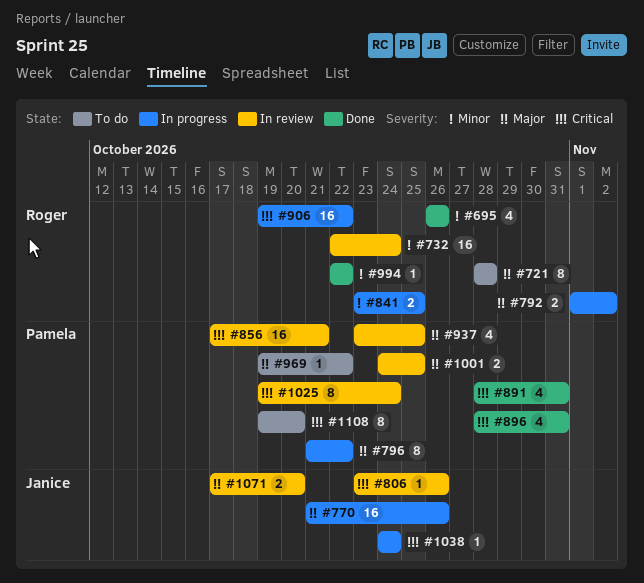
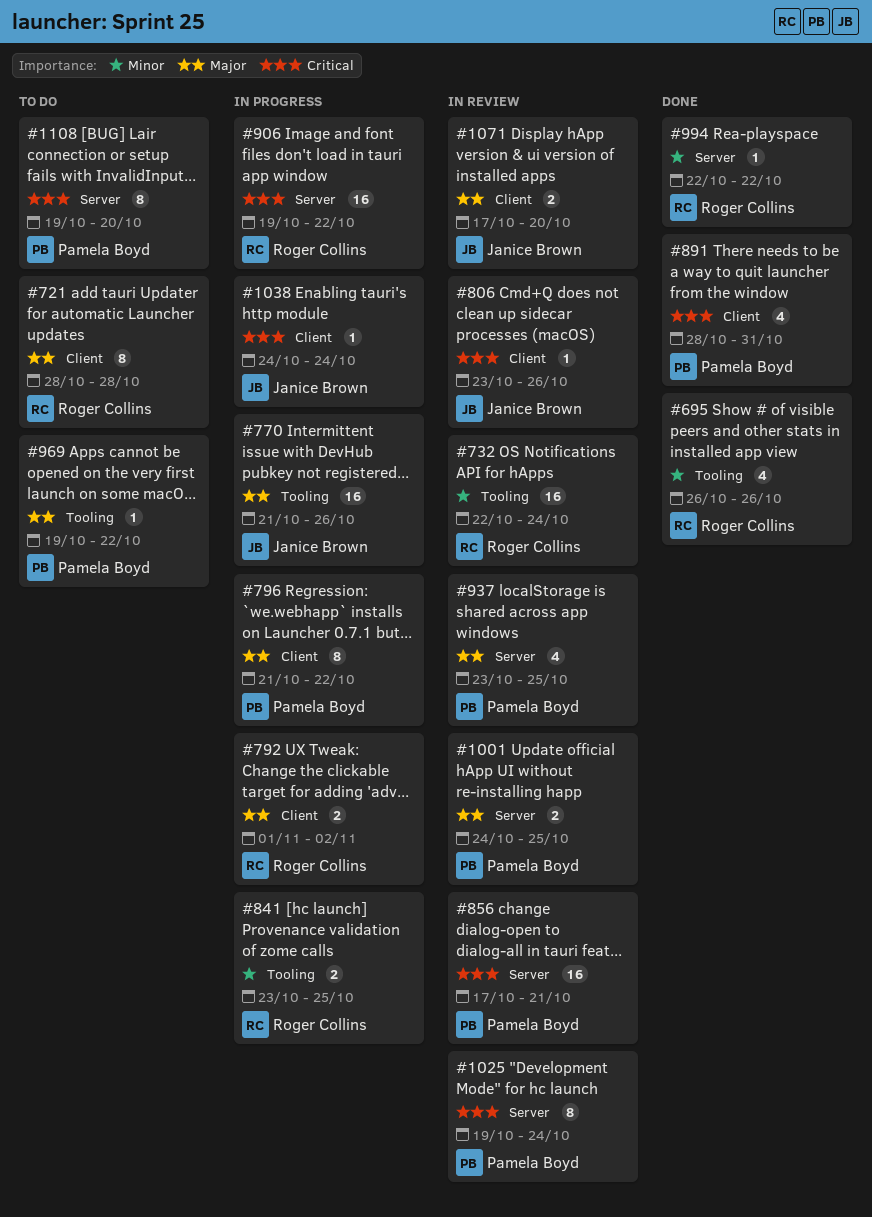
#896: present -> none

